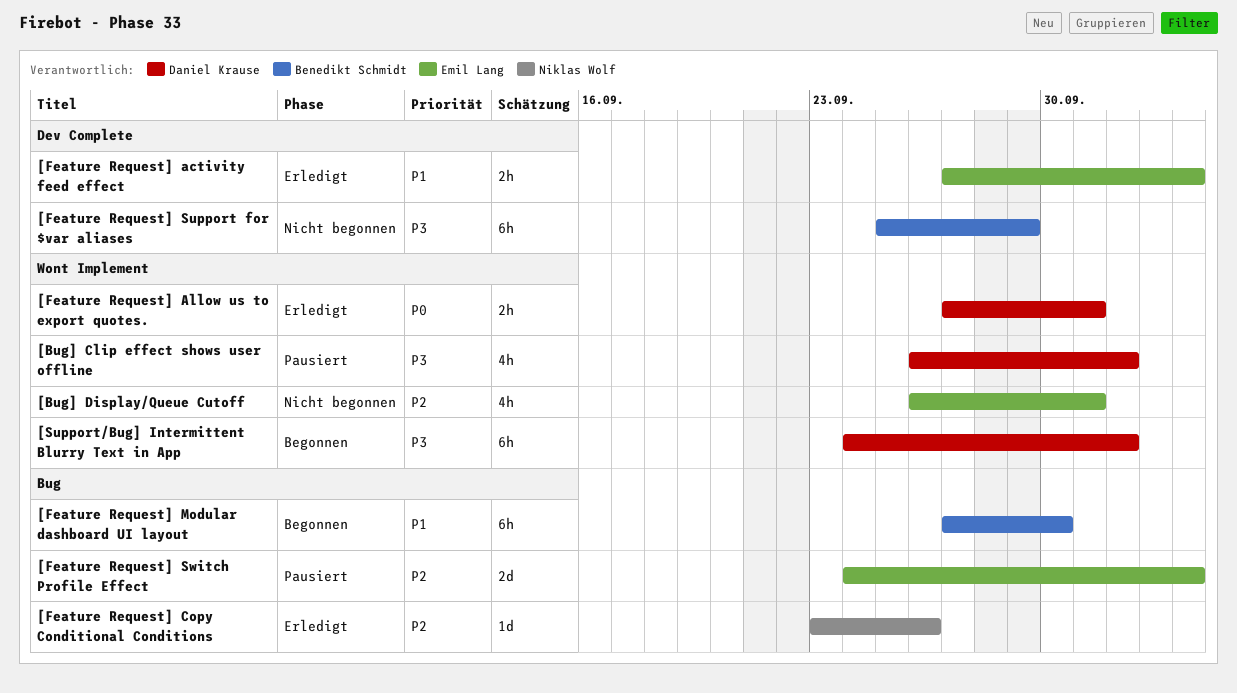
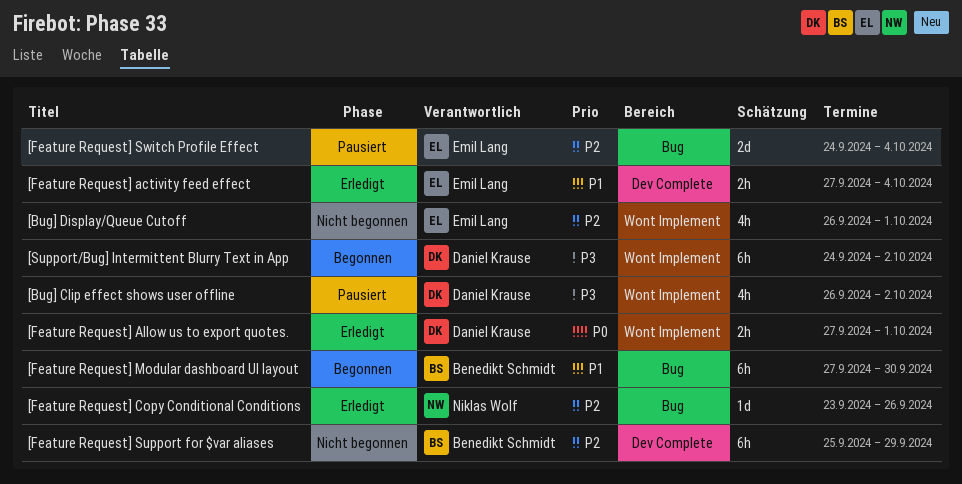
[Feature Request] Support for $var aliases, priority: P3 -> P2

